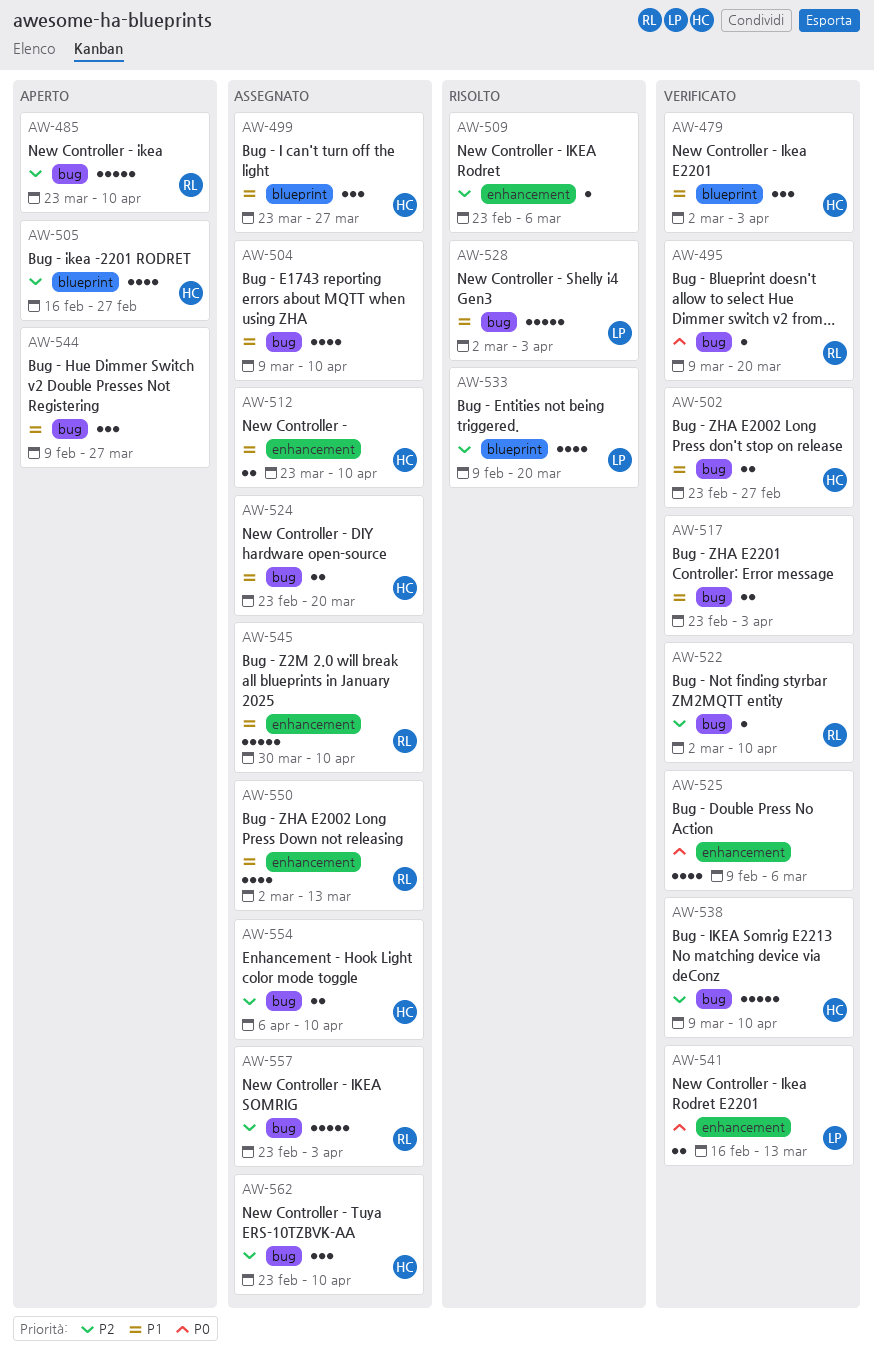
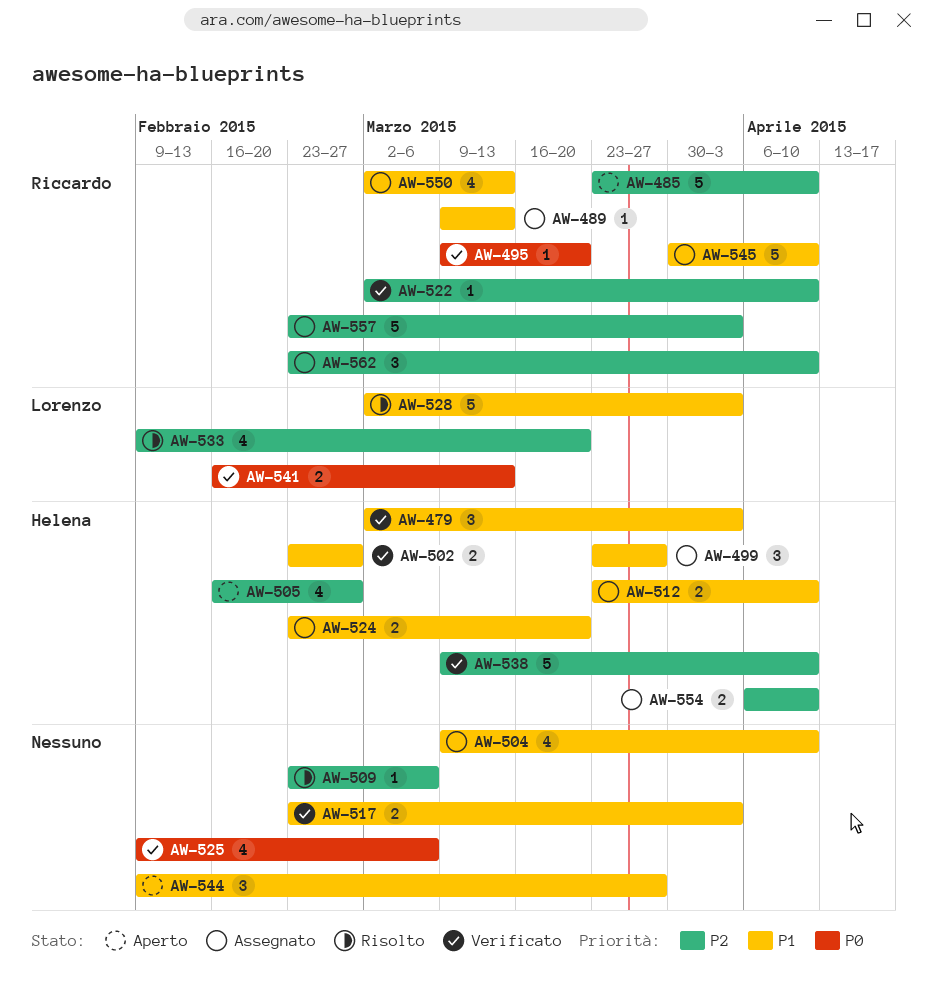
AW-489: none -> present
AW-562, owner: Helena -> Riccardo

